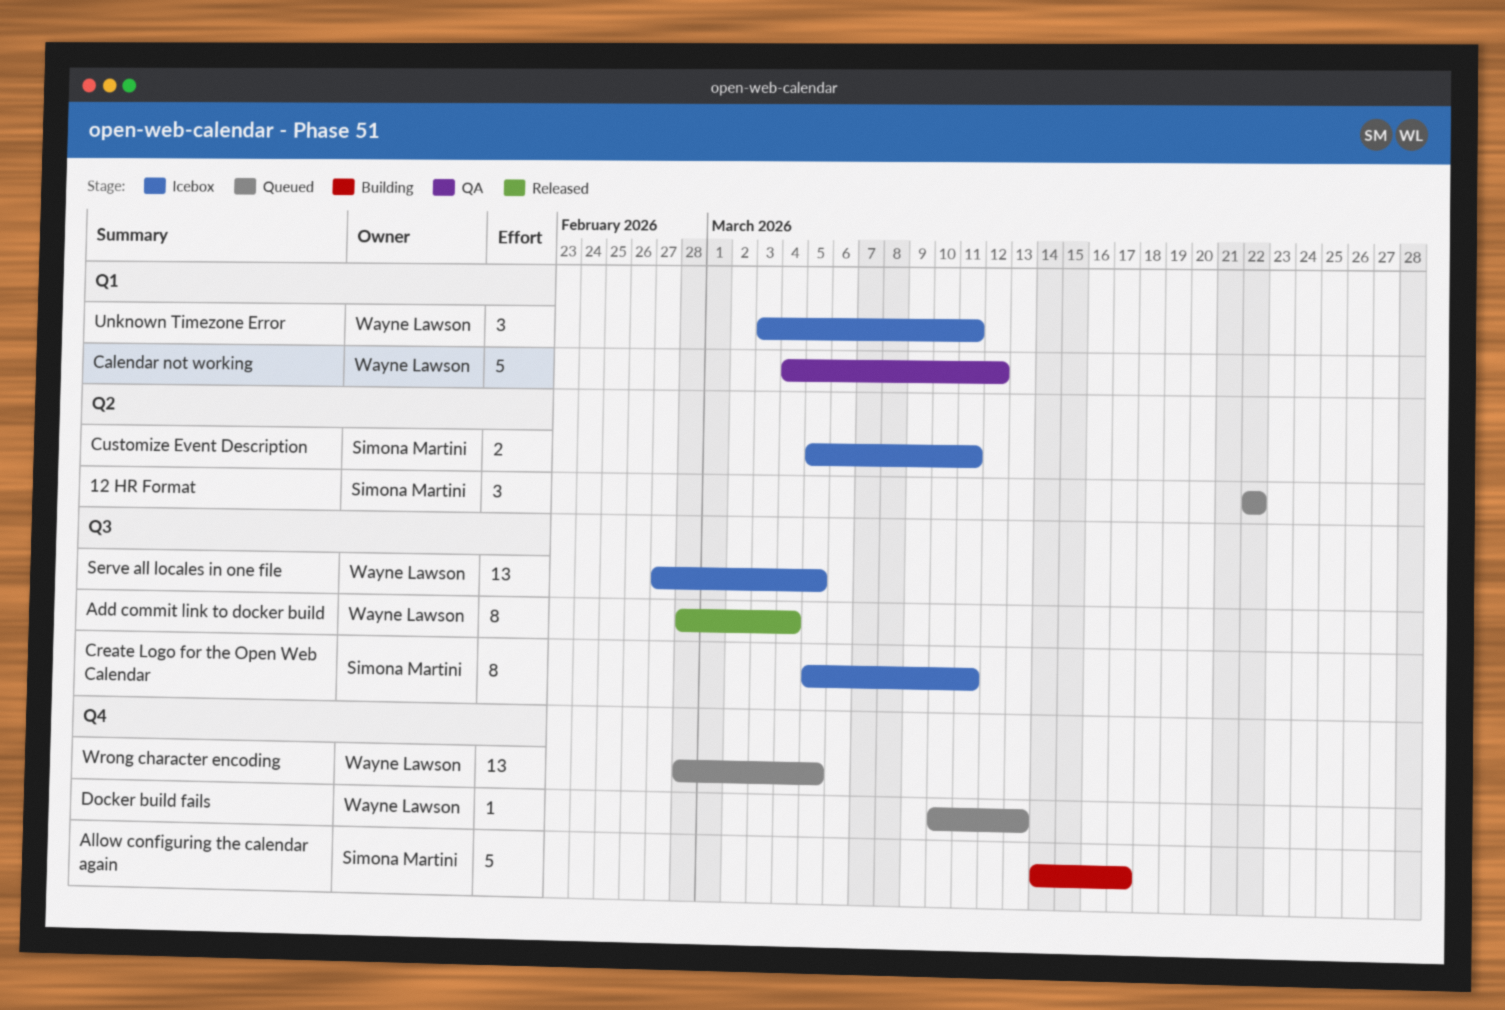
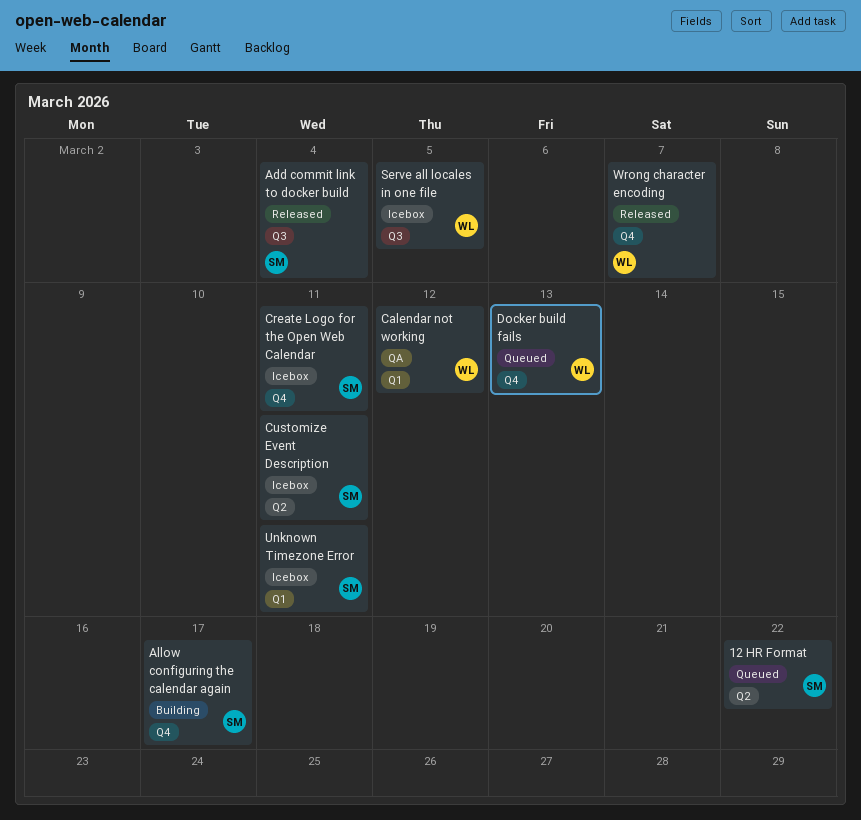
Add commit link to docker build, owner: Wayne Lawson -> Simona Martini
Create Logo for the Open Web Calendar, label: Q3 -> Q4
Unknown Timezone Error, owner: Wayne Lawson -> Simona Martini
Wrong character encoding, status: Queued -> Released
Wrong character encoding, due: Mar 5 -> Mar 7

